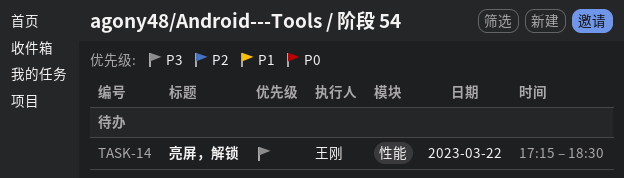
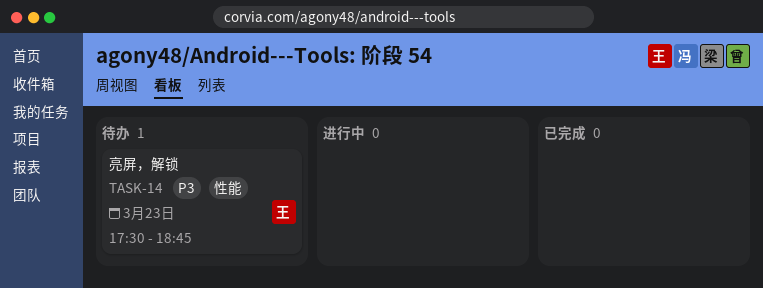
TASK-14, day: Mar 22 -> Mar 23
TASK-14, begins: 17:15 -> 17:30
TASK-14, ends: 18:30 -> 18:45

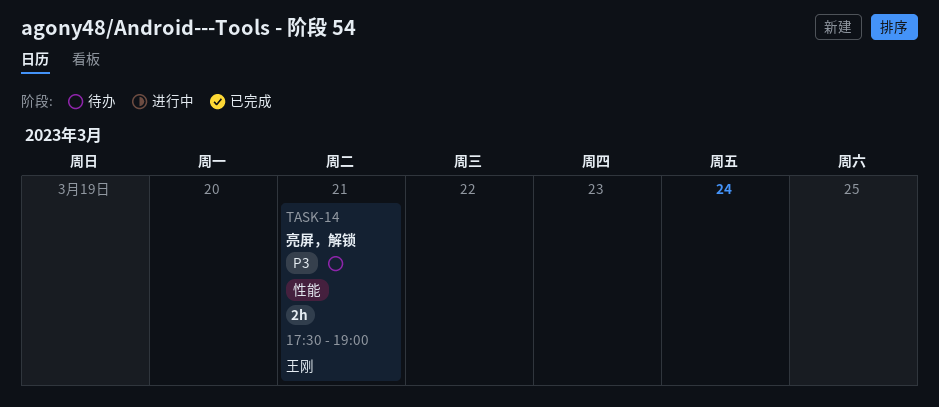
TASK-14, day: Mar 23 -> Mar 21
TASK-14, ends: 18:45 -> 19:00

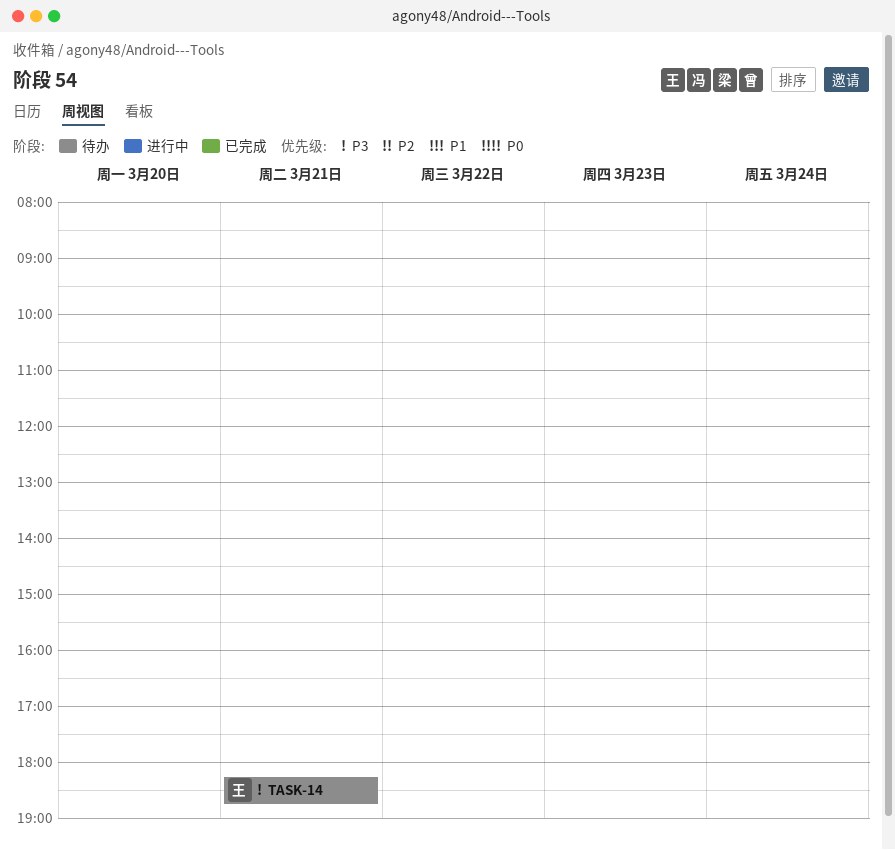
TASK-14, begins: 17:30 -> 18:15
TASK-14, ends: 19:00 -> 18:45

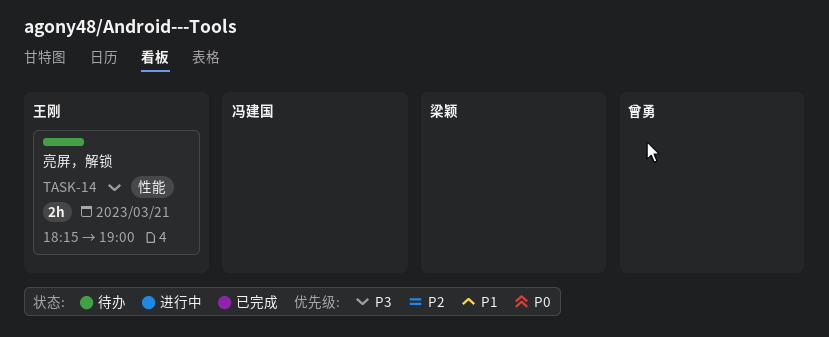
TASK-14, ends: 18:45 -> 19:00

